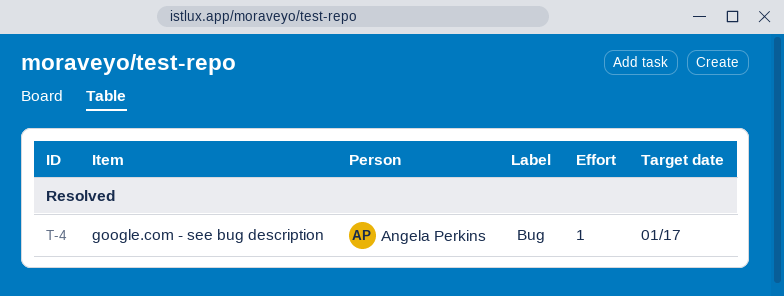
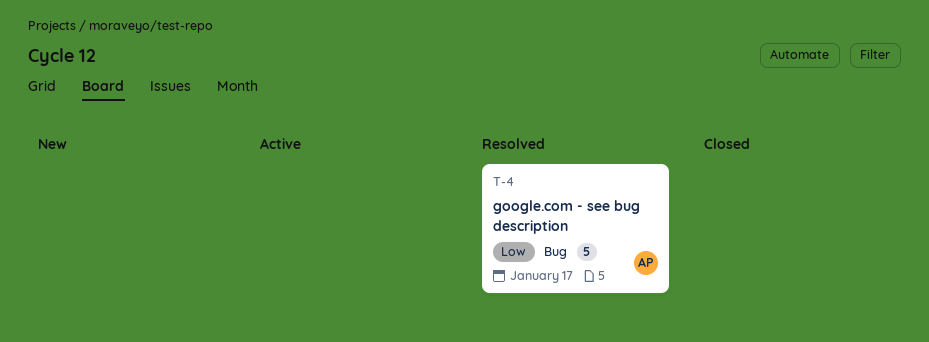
T-4, estimate: 1 -> 5

